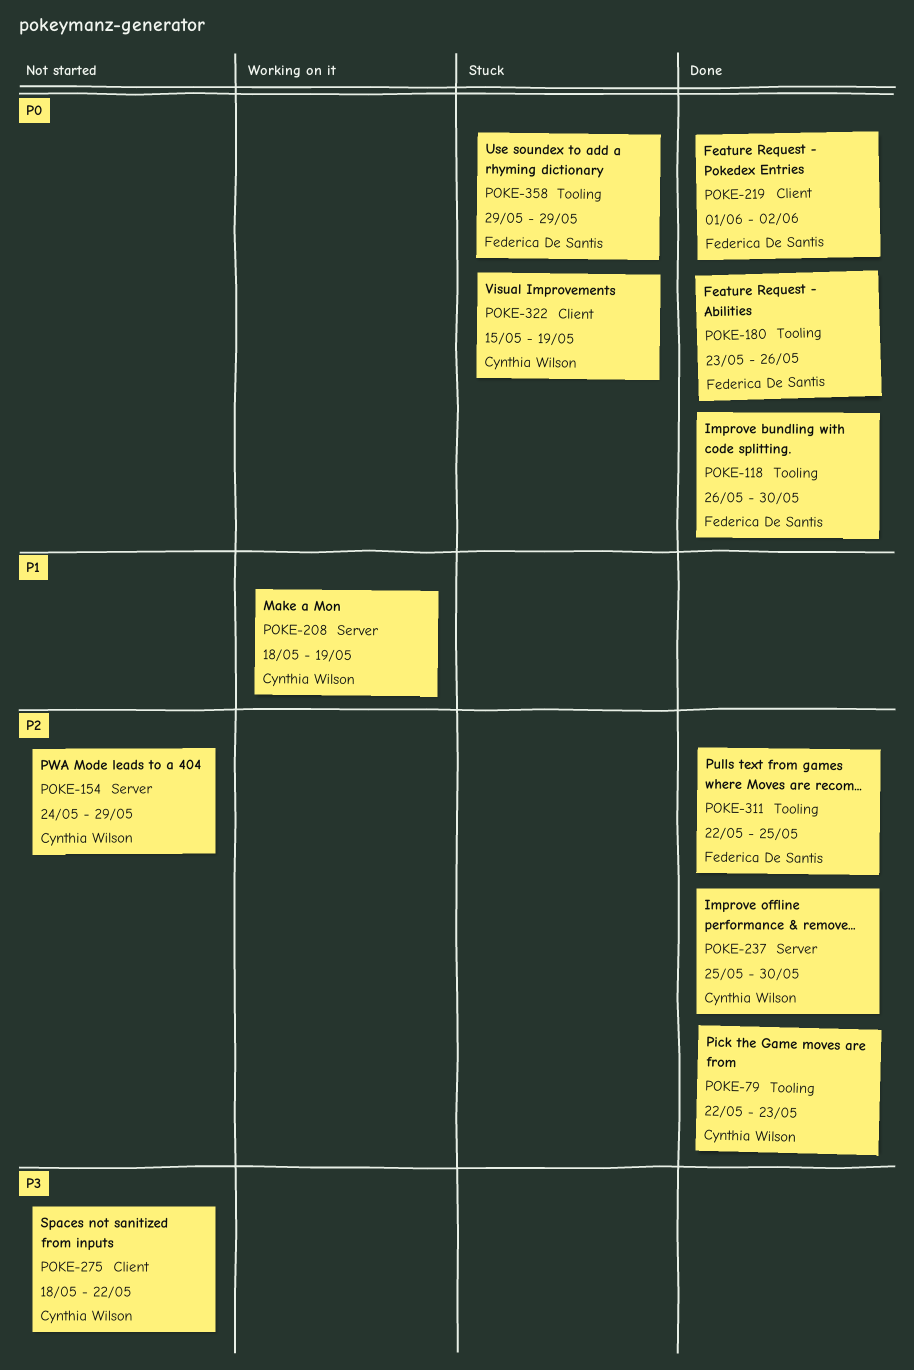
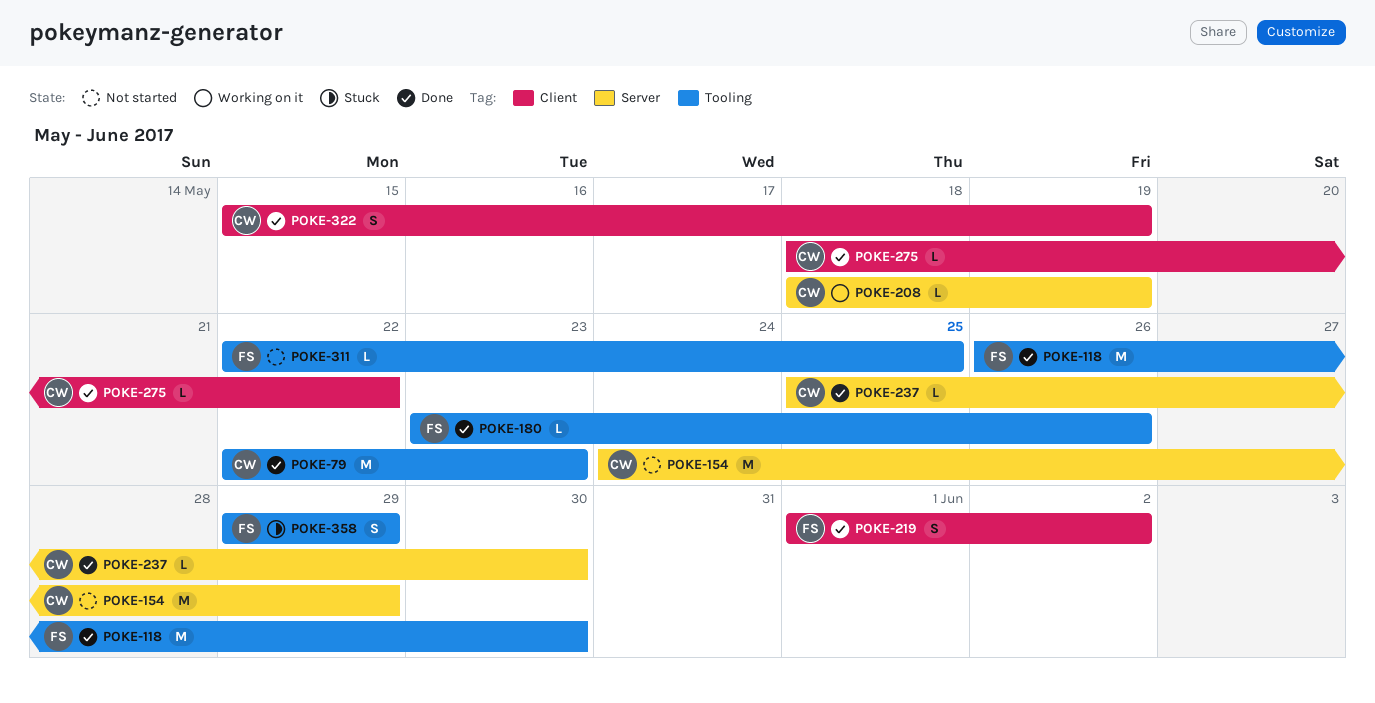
POKE-275, status: Not started -> Done
POKE-311, status: Done -> Not started
POKE-322, status: Stuck -> Done

